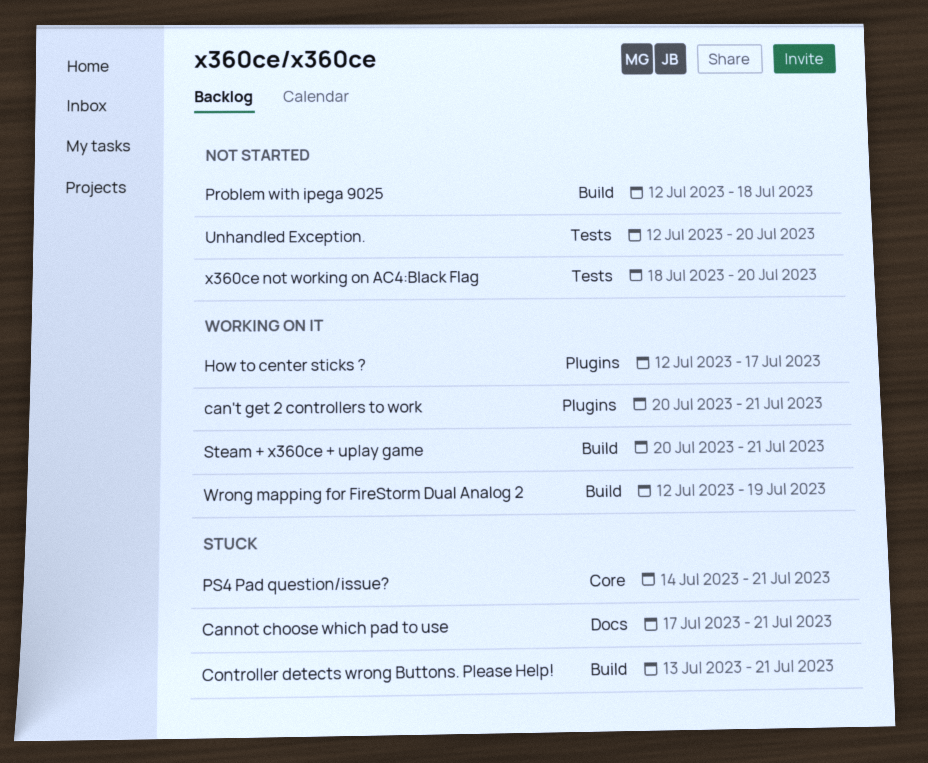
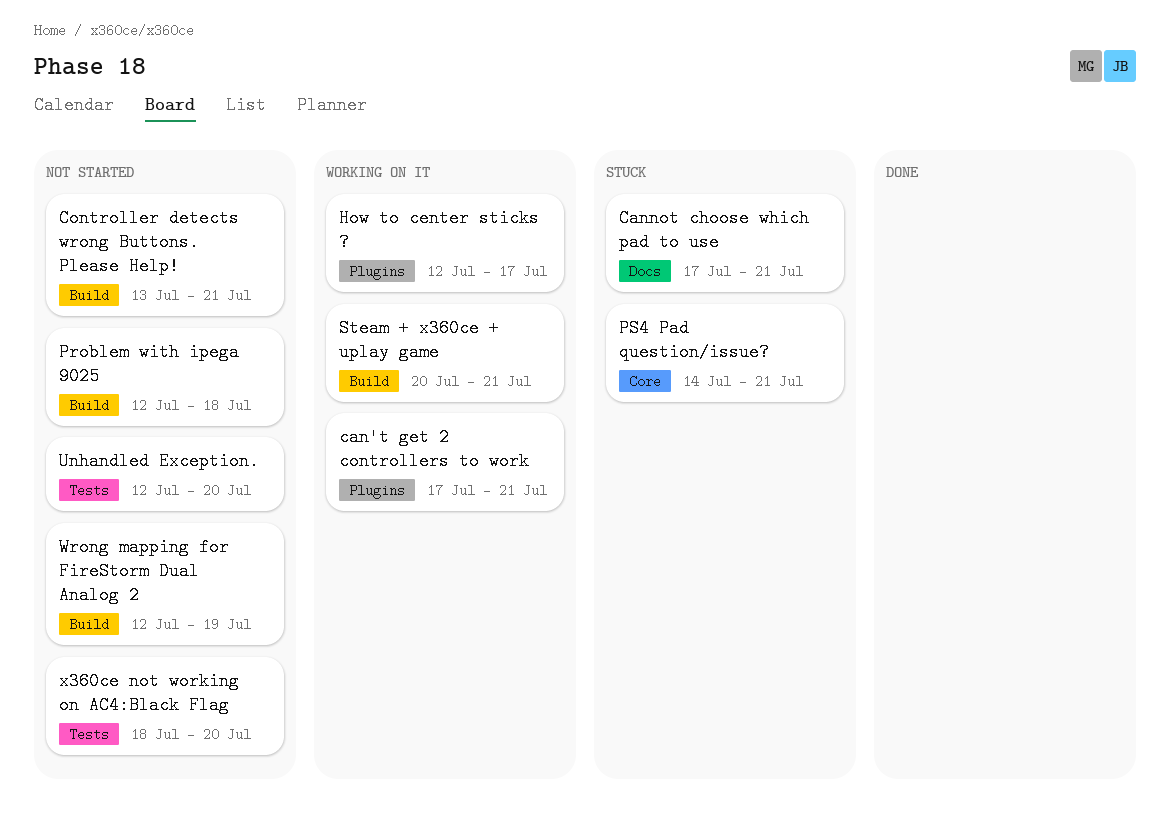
can't get 2 controllers to work, start: Jul 20 -> Jul 17
Controller detects wrong Buttons. Please Help!, status: Stuck -> Not started
Wrong mapping for FireStorm Dual Analog 2, status: Working on it -> Not started

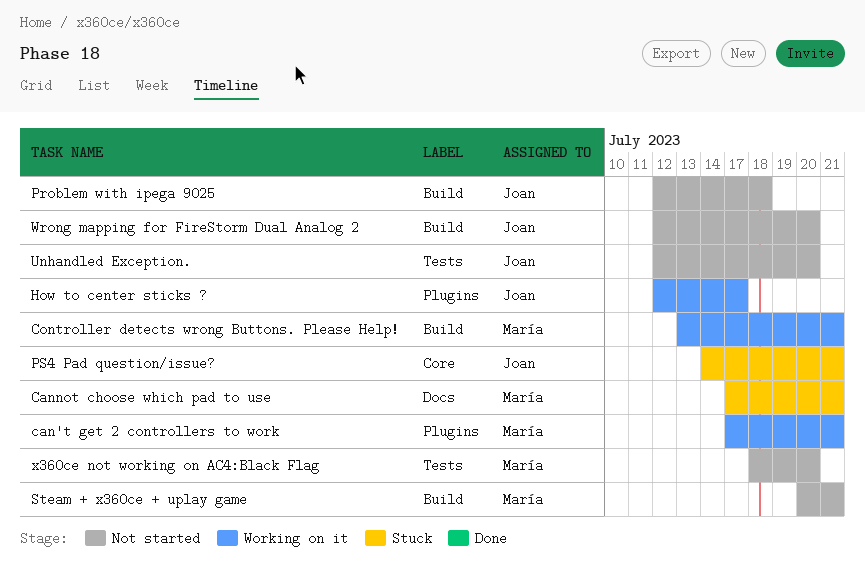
Controller detects wrong Buttons. Please Help!, status: Not started -> Working on it
Steam + x360ce + uplay game, status: Working on it -> Not started
Wrong mapping for FireStorm Dual Analog 2, due: Jul 19 -> Jul 20

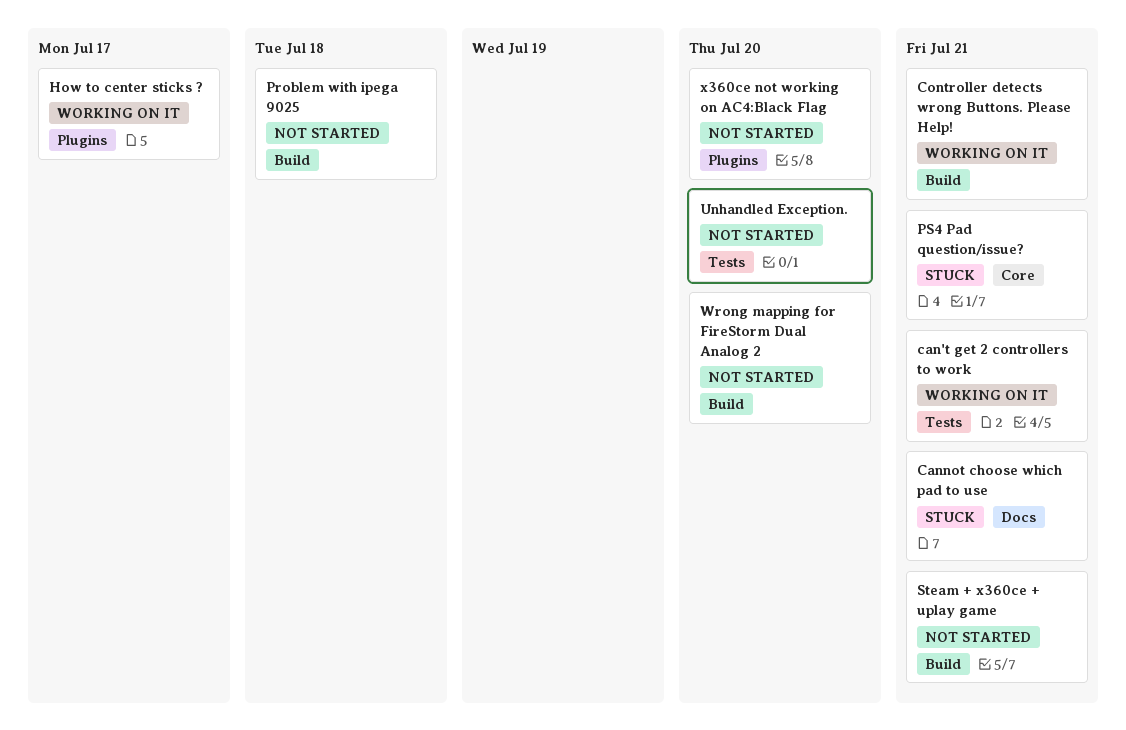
can't get 2 controllers to work, label: Plugins -> Tests
x360ce not working on AC4:Black Flag, label: Tests -> Plugins

